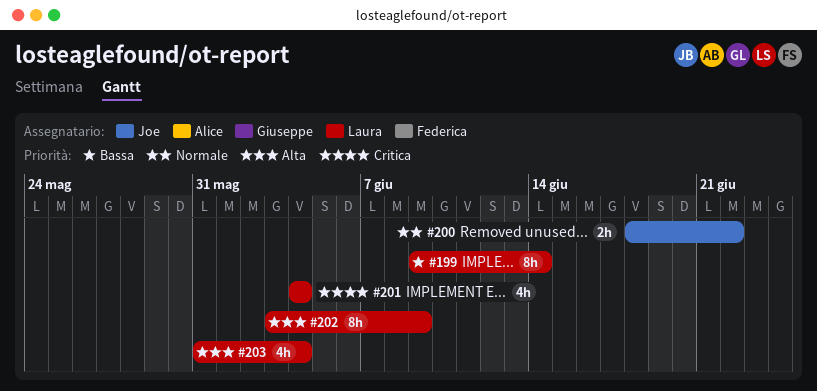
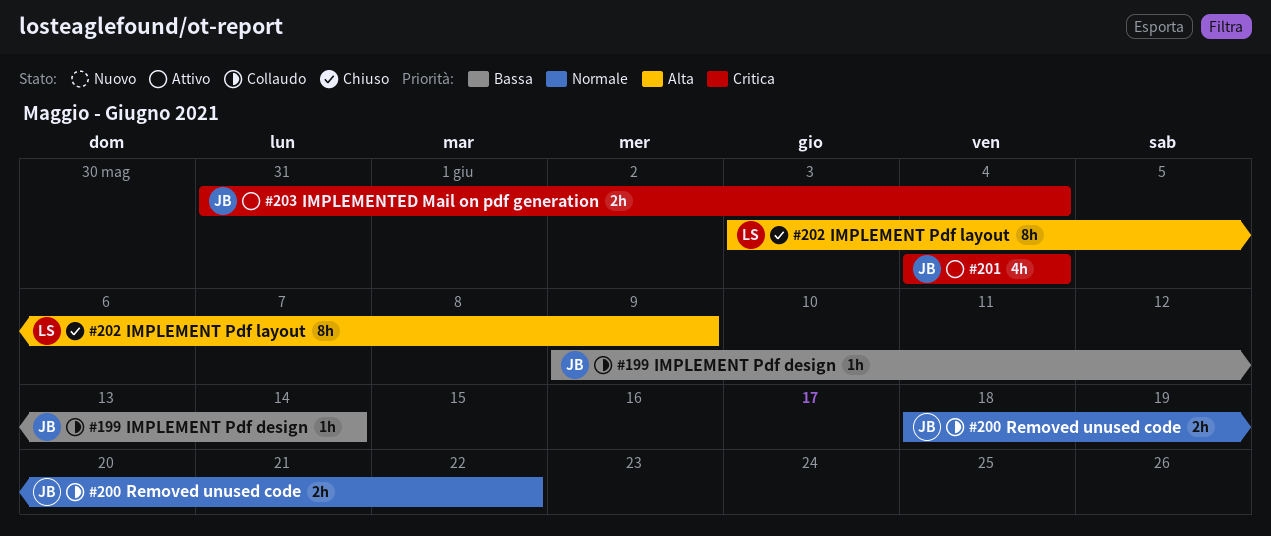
#199, owner: Laura -> Joe
#199, estimate: 8h -> 1h
#201, owner: Laura -> Joe
#203, owner: Laura -> Joe
#203, priority: Alta -> Critica
#203, estimate: 4h -> 2h

